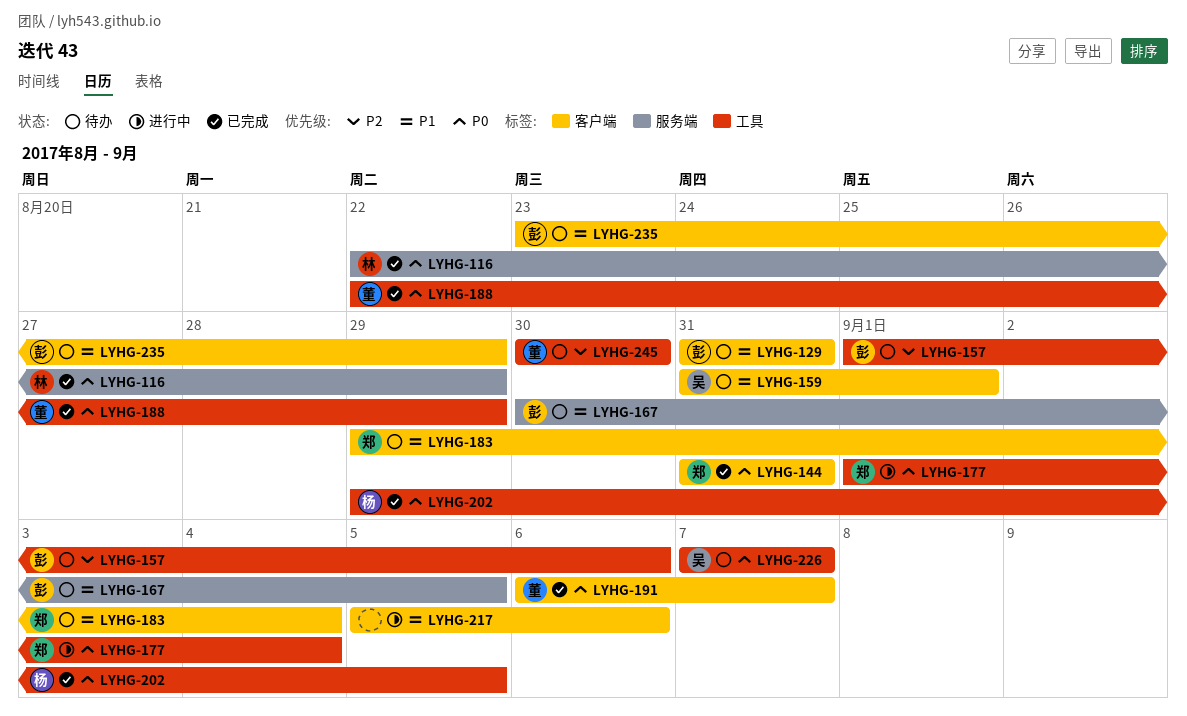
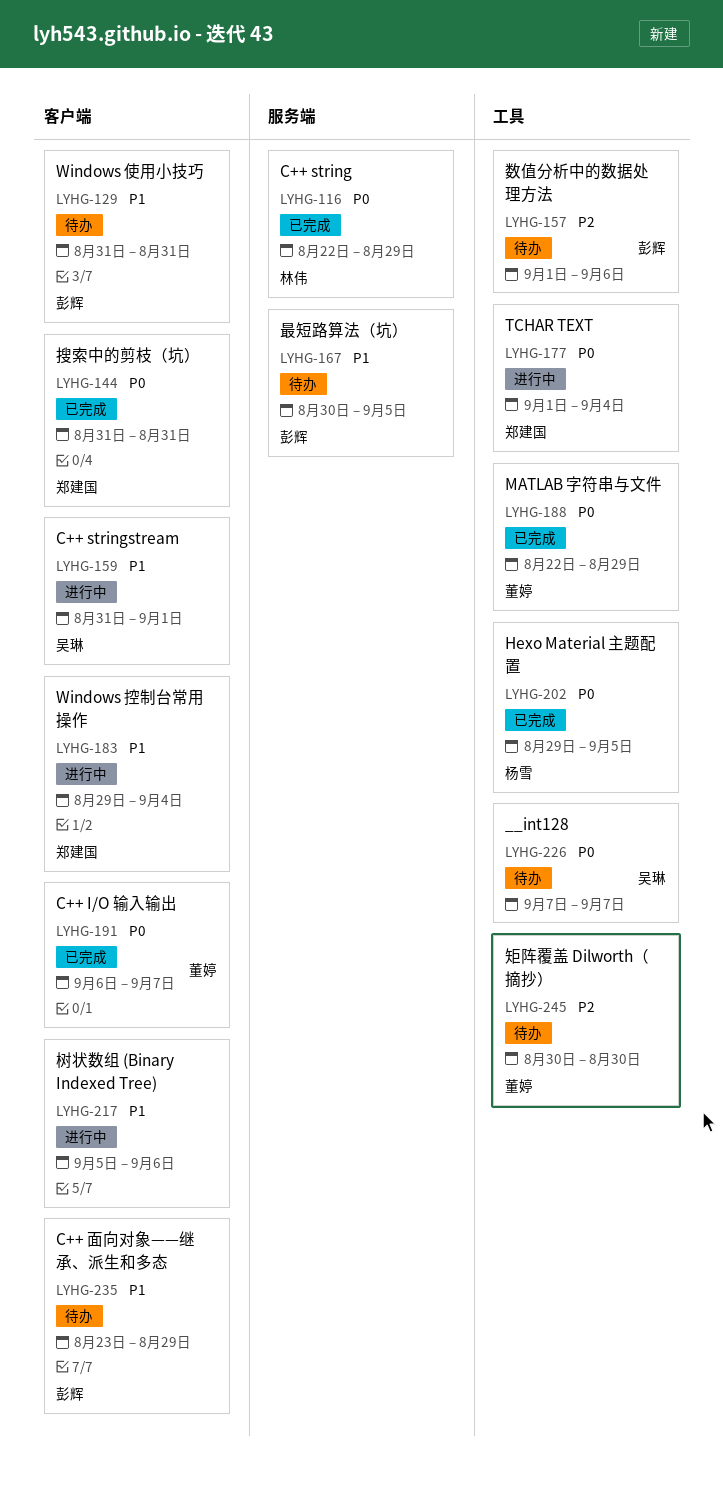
LYHG-159, status: 待办 -> 进行中
LYHG-183, status: 待办 -> 进行中

